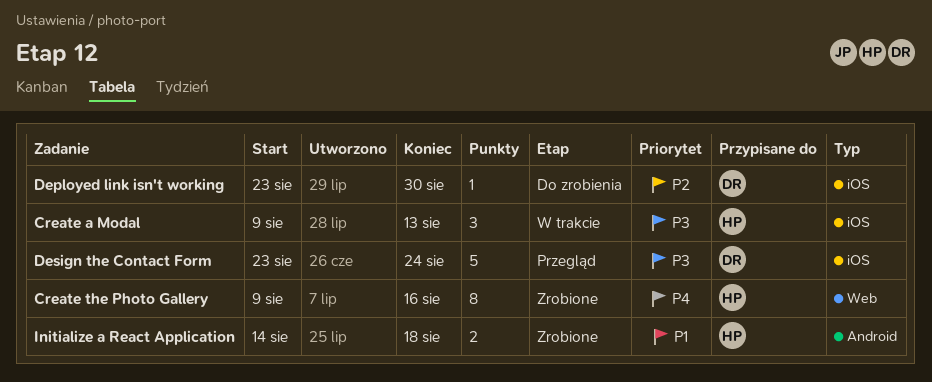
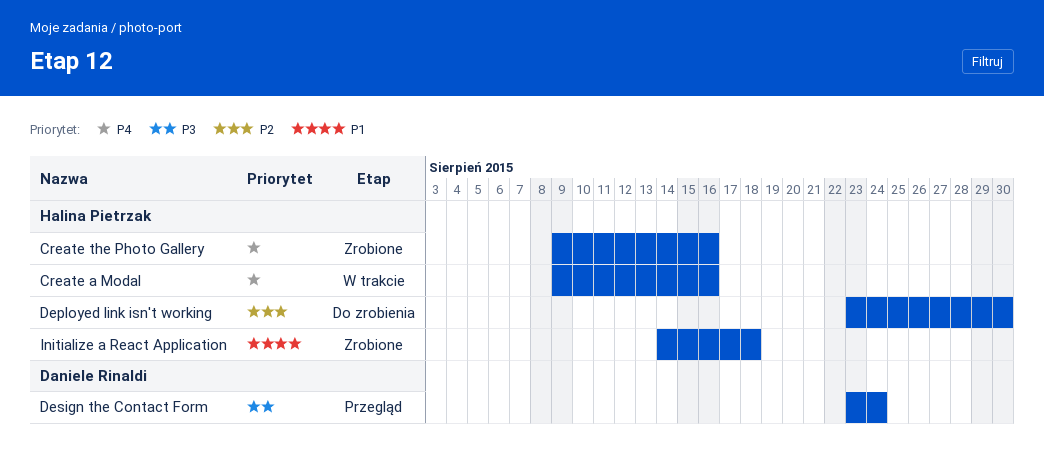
Create a Modal, priority: P3 -> P4
Create a Modal, due: Aug 13 -> Aug 16
Deployed link isn't working, owner: Daniele Rinaldi -> Halina Pietrzak

